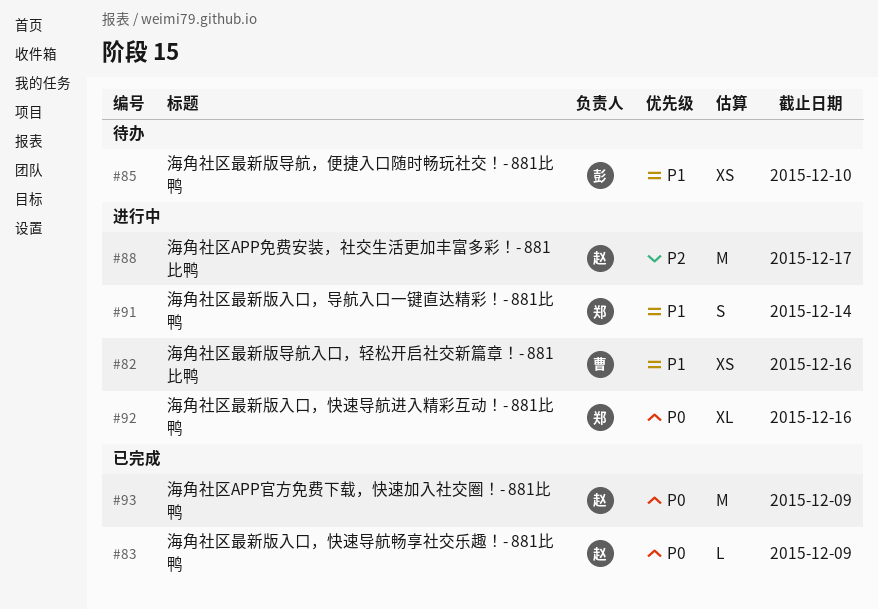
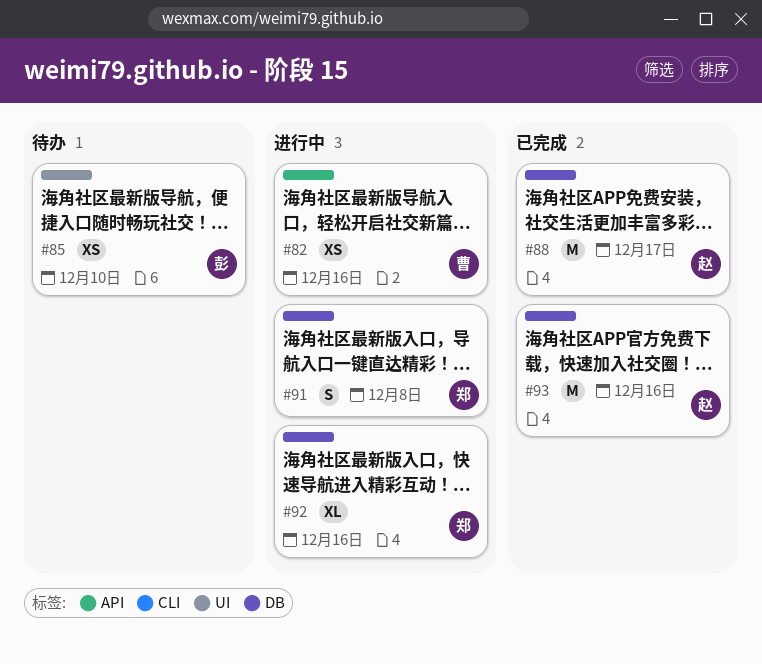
#83: present -> none
#88, status: 进行中 -> 已完成
#91, due: Dec 14 -> Dec 8
#93, due: Dec 9 -> Dec 16

